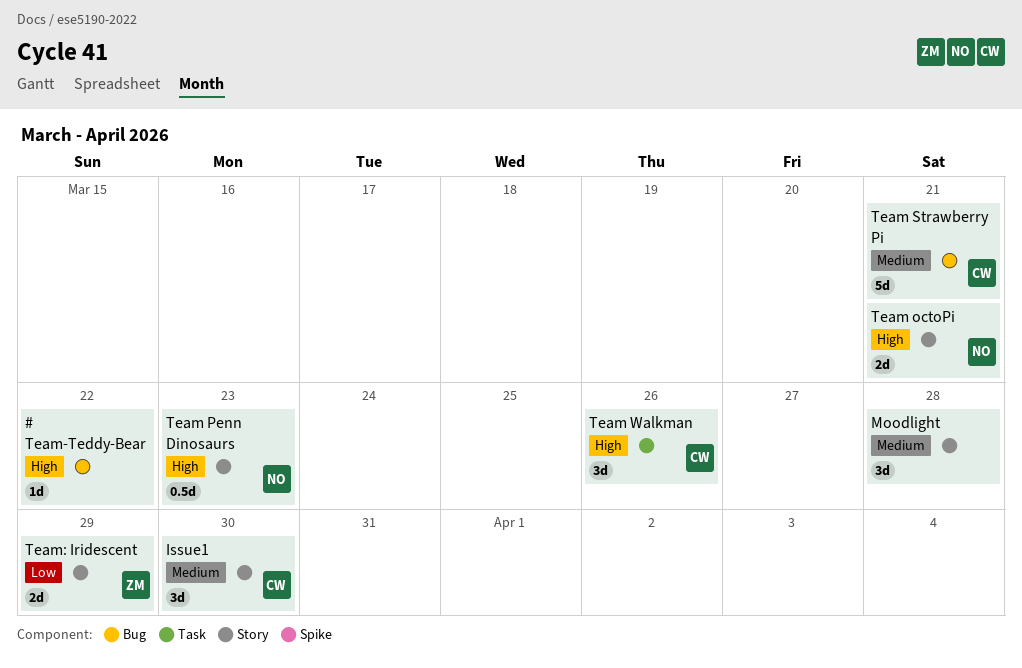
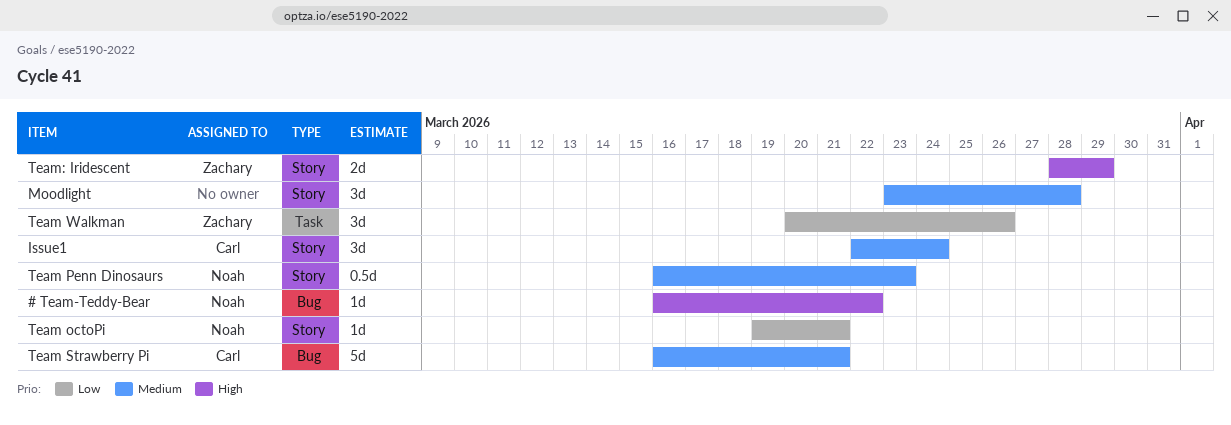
# Team-Teddy-Bear, owner: none -> Noah
Issue1, due: Mar 30 -> Mar 24
Team octoPi, priority: High -> Low
Team octoPi, estimate: 2d -> 1d
Team Penn Dinosaurs, priority: High -> Medium
Team Walkman, owner: Carl -> Zachary
Team Walkman, priority: High -> Low
Team: Iridescent, priority: Low -> High

